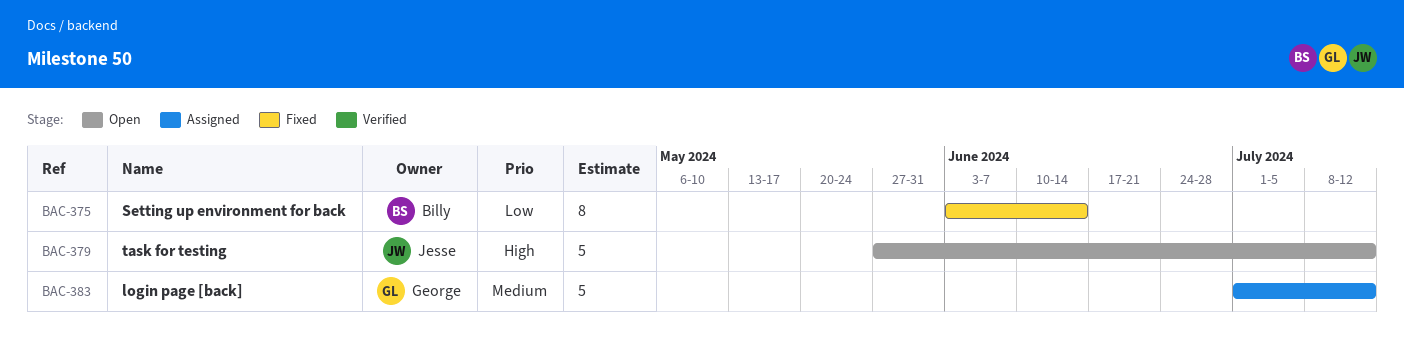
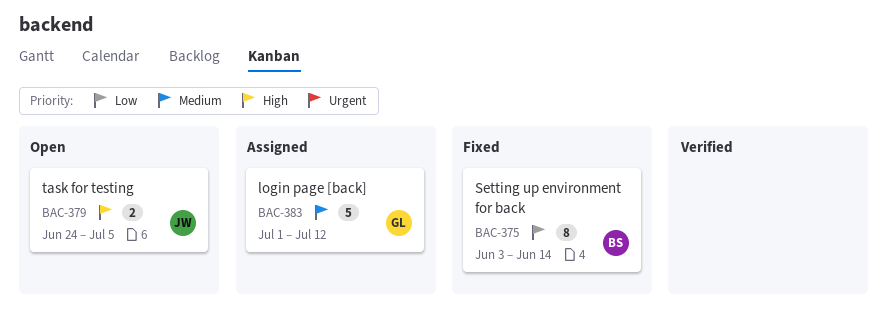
BAC-379, estimate: 5 -> 2
BAC-379, start: May 27 -> Jun 24
BAC-379, due: Jul 12 -> Jul 5

